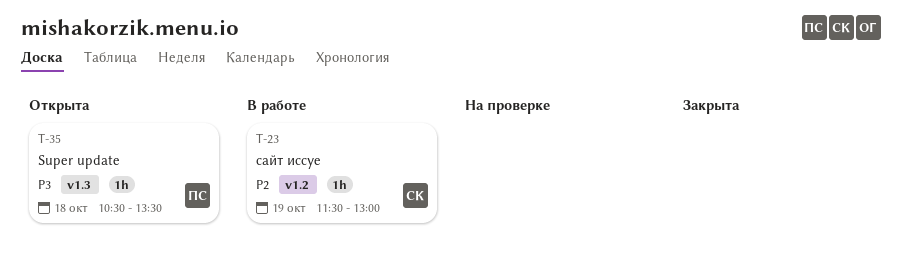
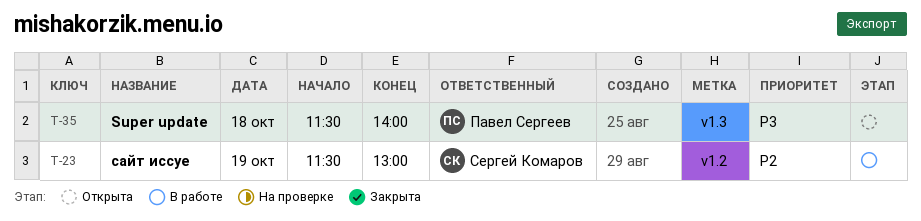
T-35, begins: 10:30 -> 11:30
T-35, ends: 13:30 -> 14:00

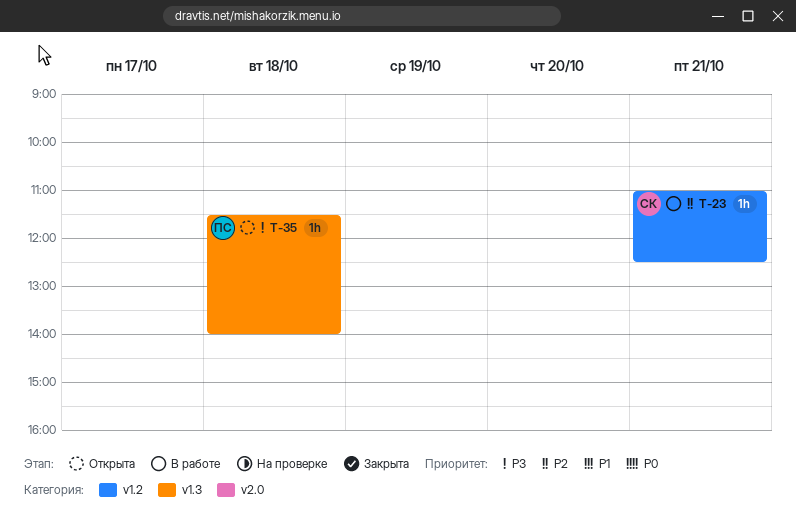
T-23, day: Oct 19 -> Oct 21
T-23, begins: 11:30 -> 11:00
T-23, ends: 13:00 -> 12:30

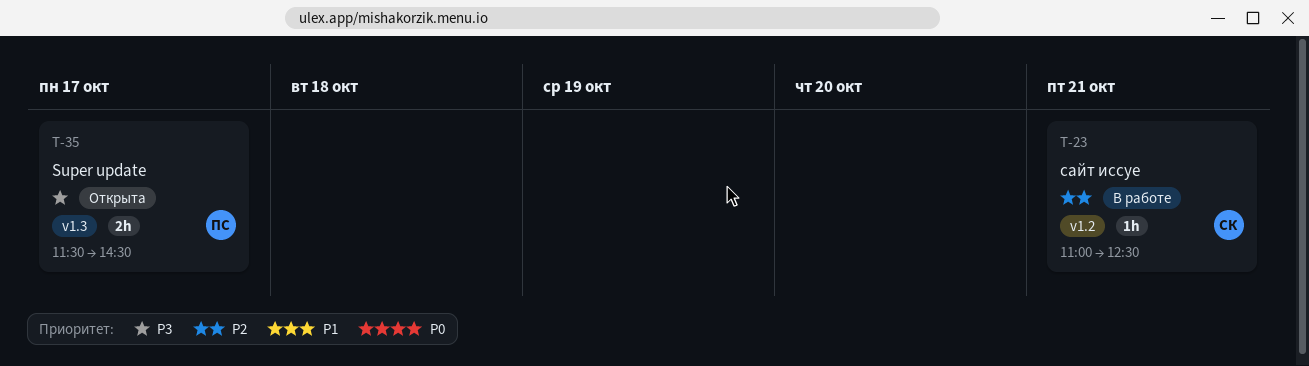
T-35, estimate: 1h -> 2h
T-35, day: Oct 18 -> Oct 17
T-35, ends: 14:00 -> 14:30

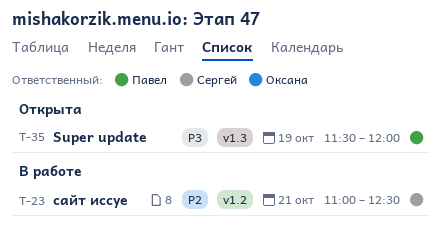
T-35, day: Oct 17 -> Oct 19
T-35, ends: 14:30 -> 12:00

